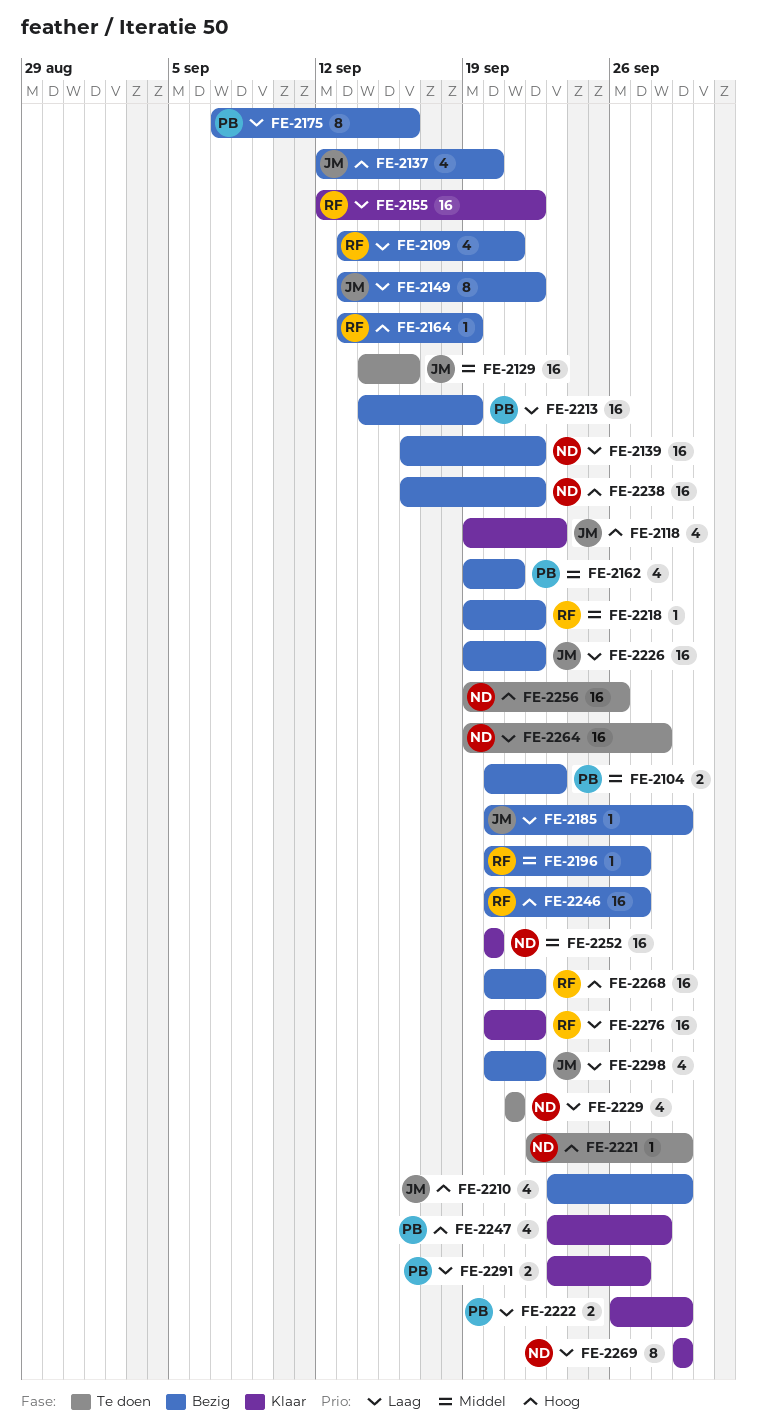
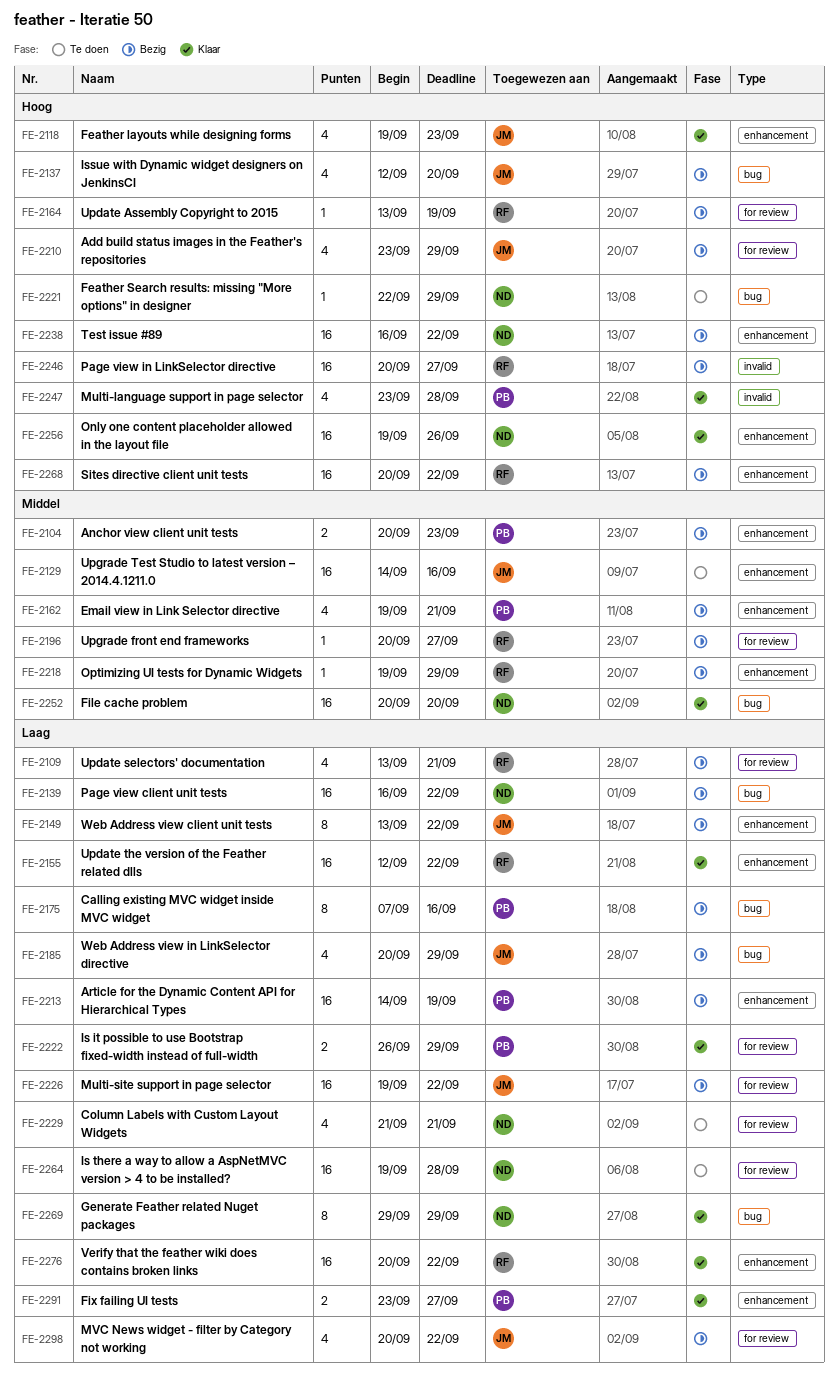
FE-2185, estimate: 1 -> 4
FE-2218, due: Sep 22 -> Sep 29
FE-2256, status: Te doen -> Klaar

